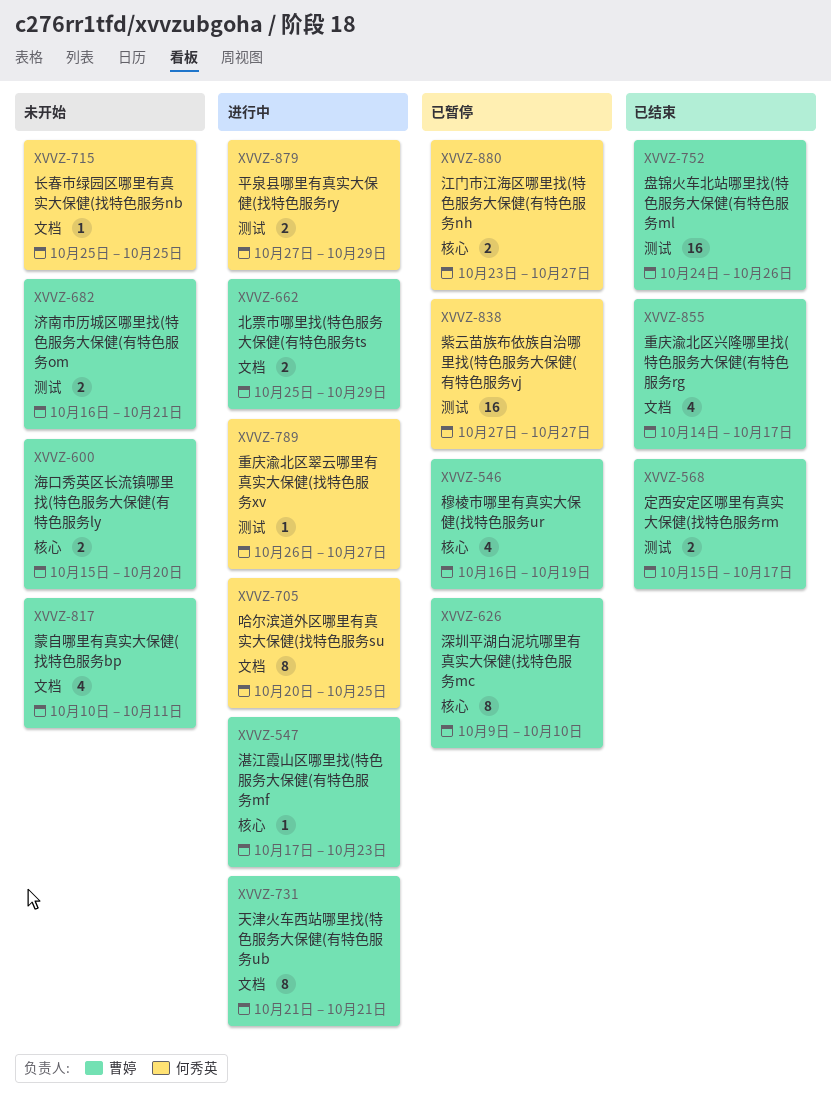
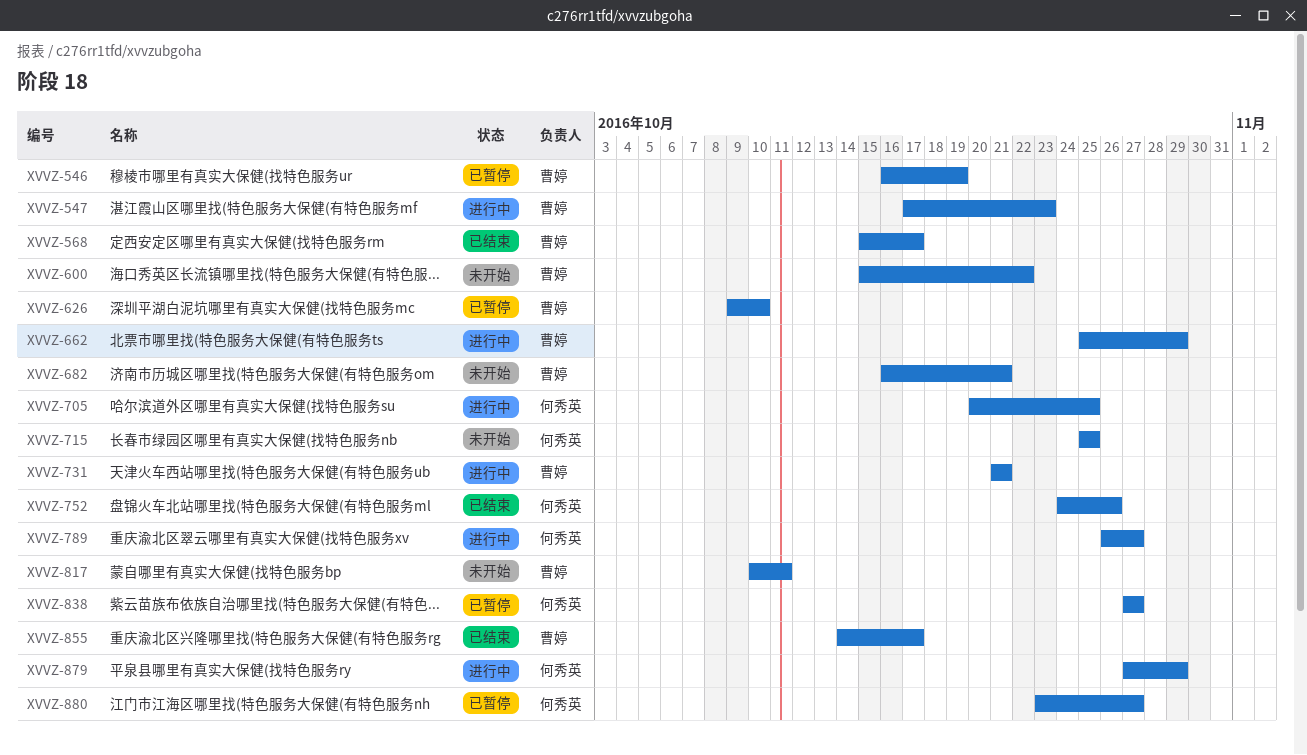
XVVZ-600, due: Oct 20 -> Oct 22
XVVZ-752, owner: 曹婷 -> 何秀英

